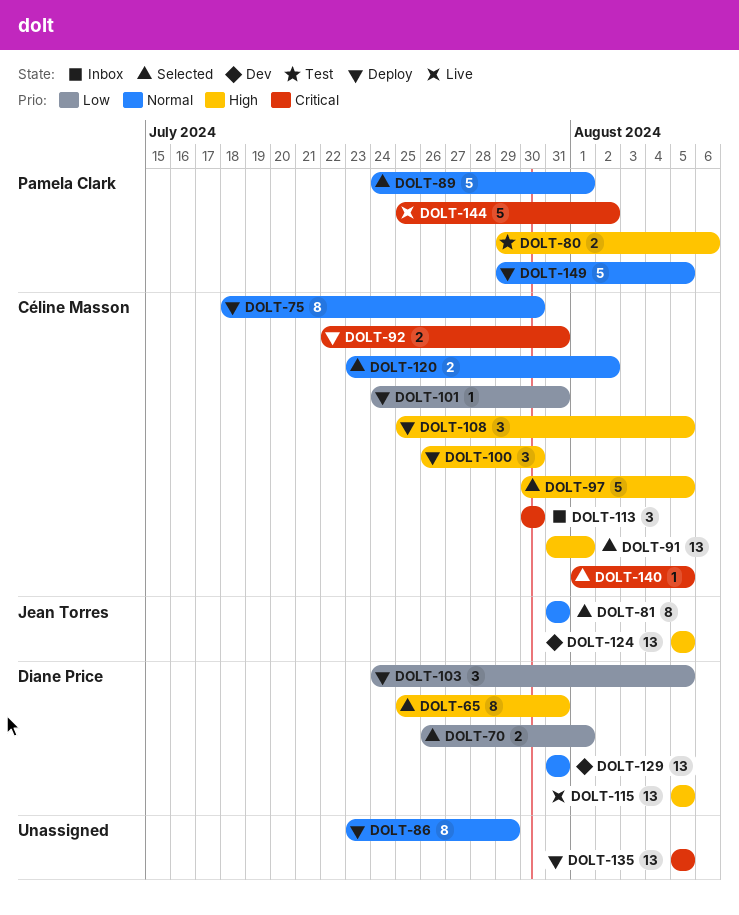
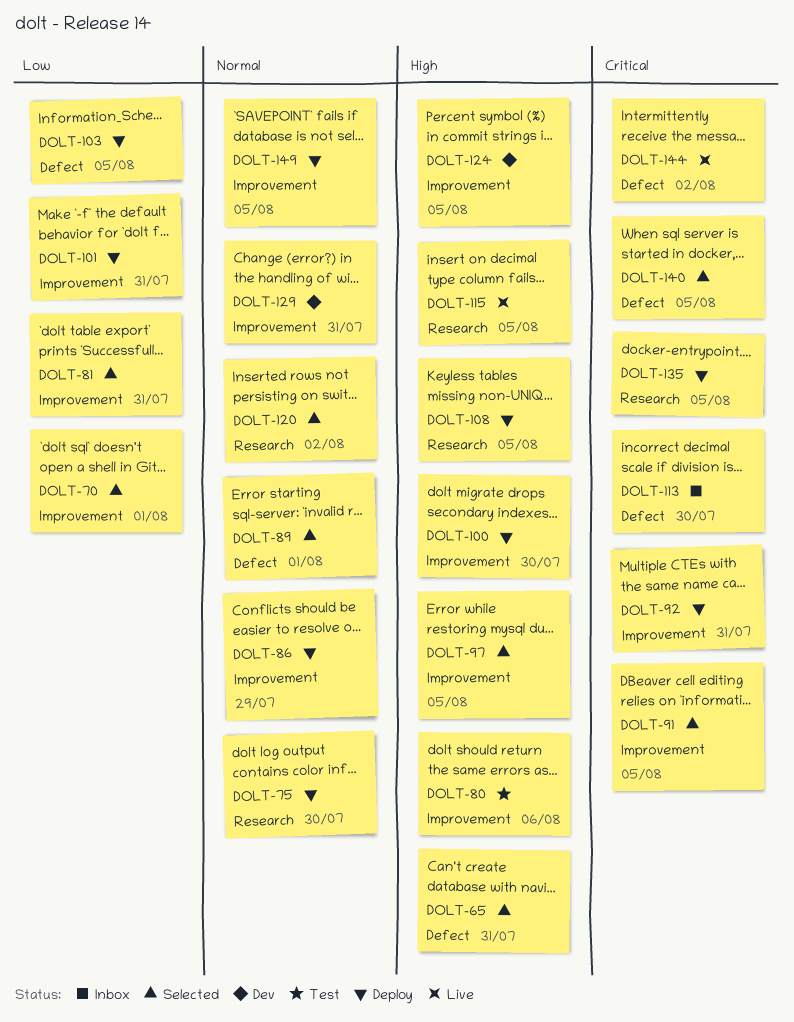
DOLT-81, priority: Normal -> Low
DOLT-91, priority: High -> Critical
DOLT-91, due: Aug 1 -> Aug 5

